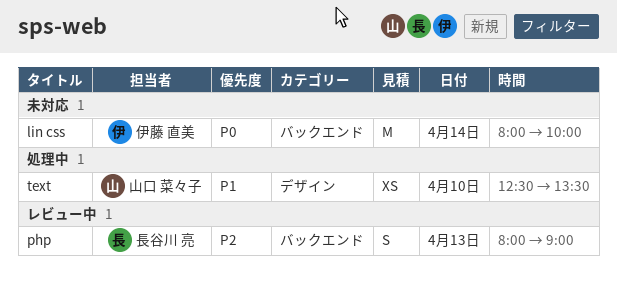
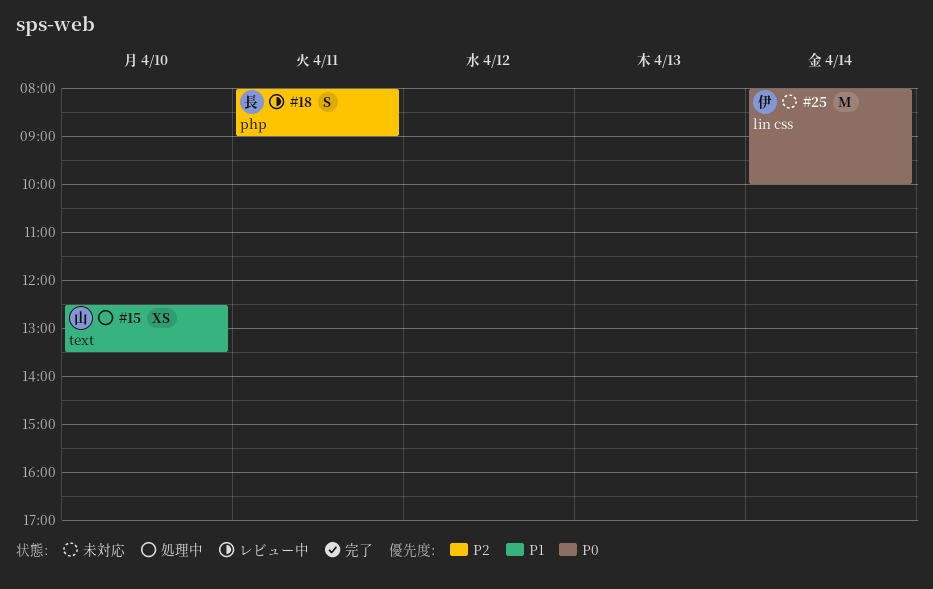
php, day: Apr 13 -> Apr 11

